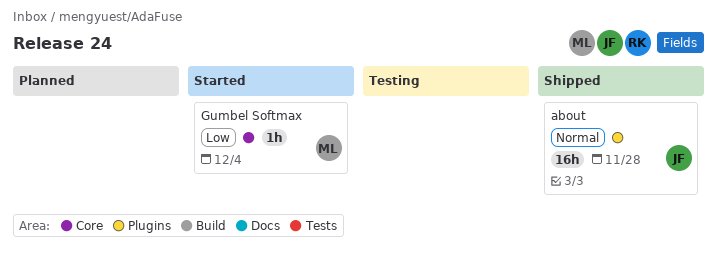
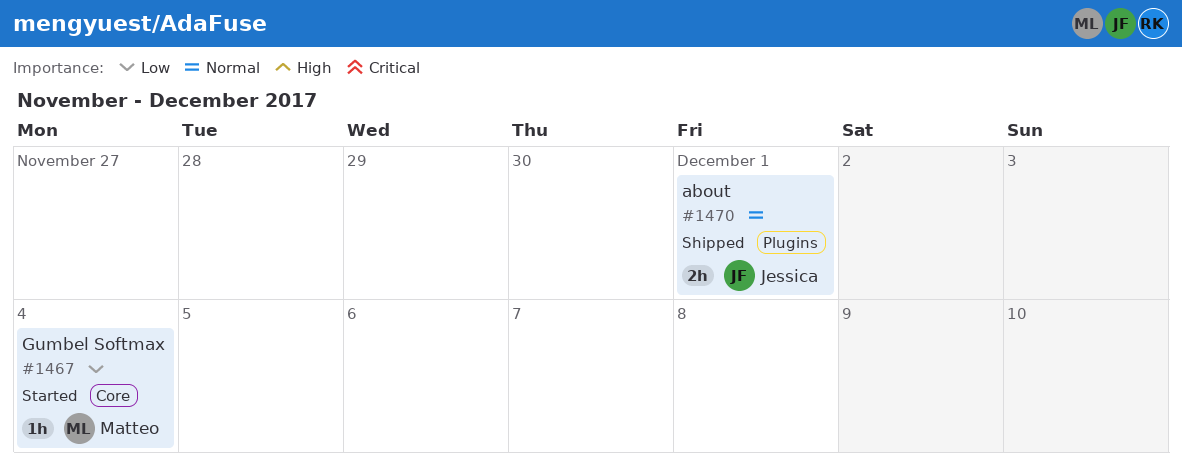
about, estimate: 16h -> 2h
about, due: Nov 28 -> Dec 1

